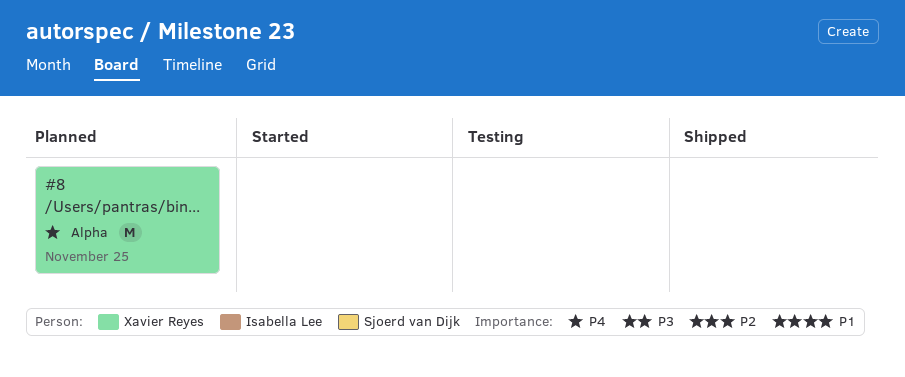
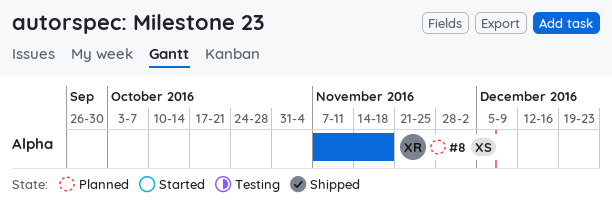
#8, estimate: M -> XS
#8, due: Nov 25 -> Nov 18

